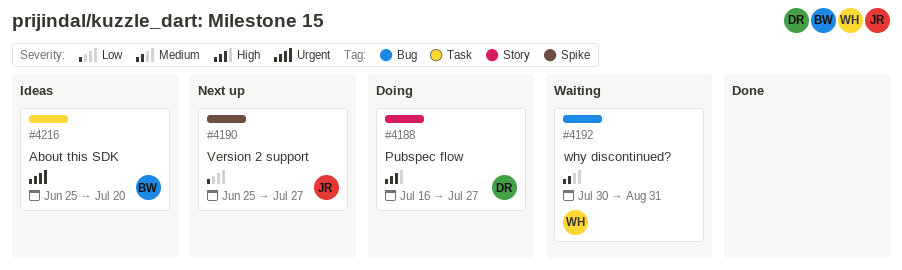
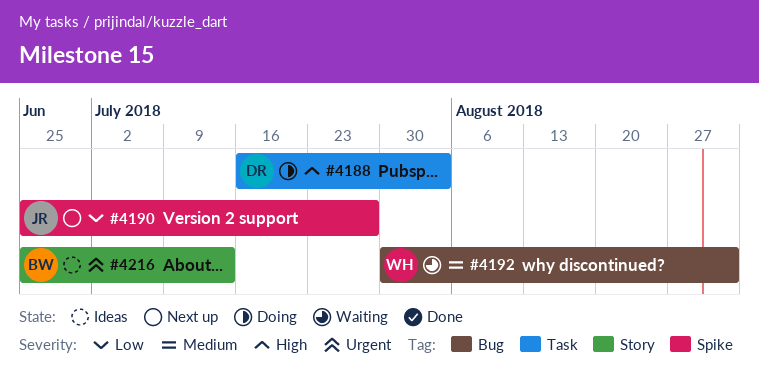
#4188, label: Story -> Task
#4188, due: Jul 27 -> Aug 3
#4216, label: Task -> Story
#4216, due: Jul 20 -> Jul 13

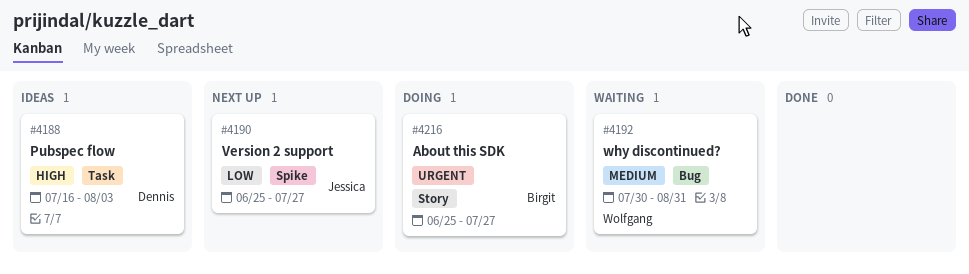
#4188, status: Doing -> Ideas
#4216, status: Ideas -> Doing
#4216, due: Jul 13 -> Jul 27

